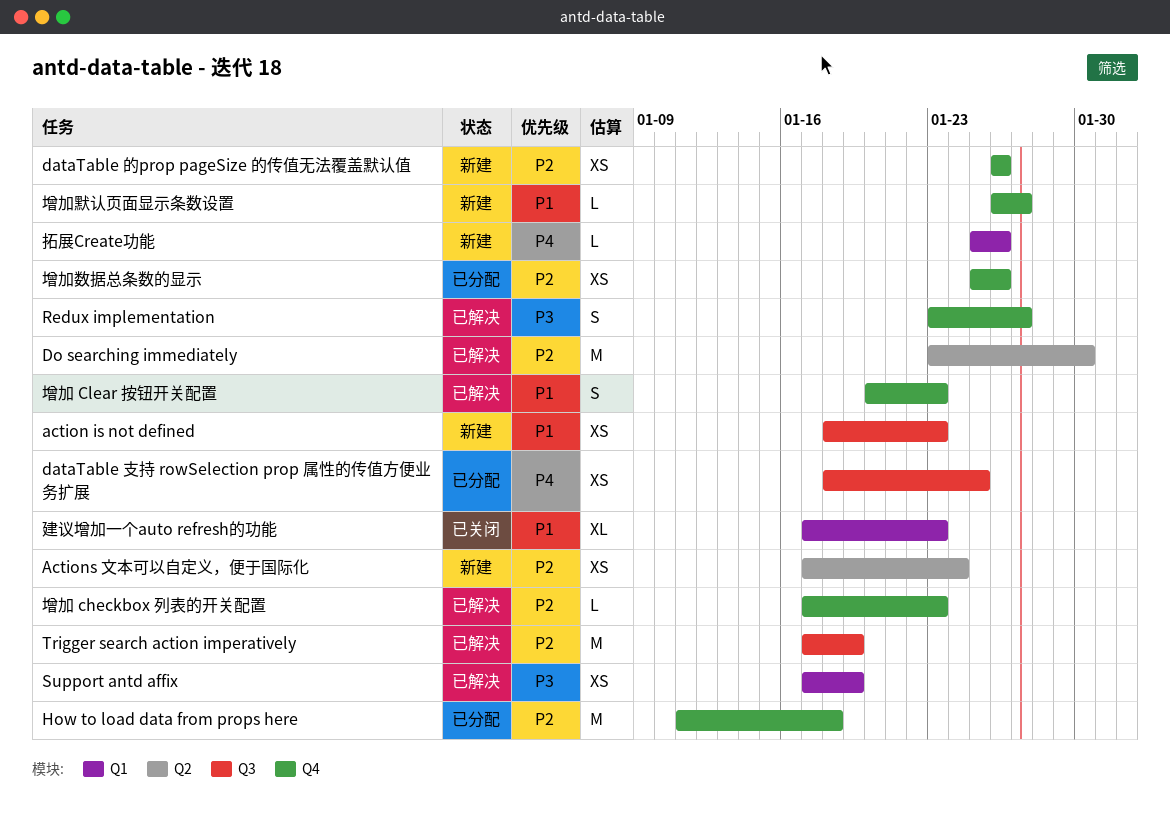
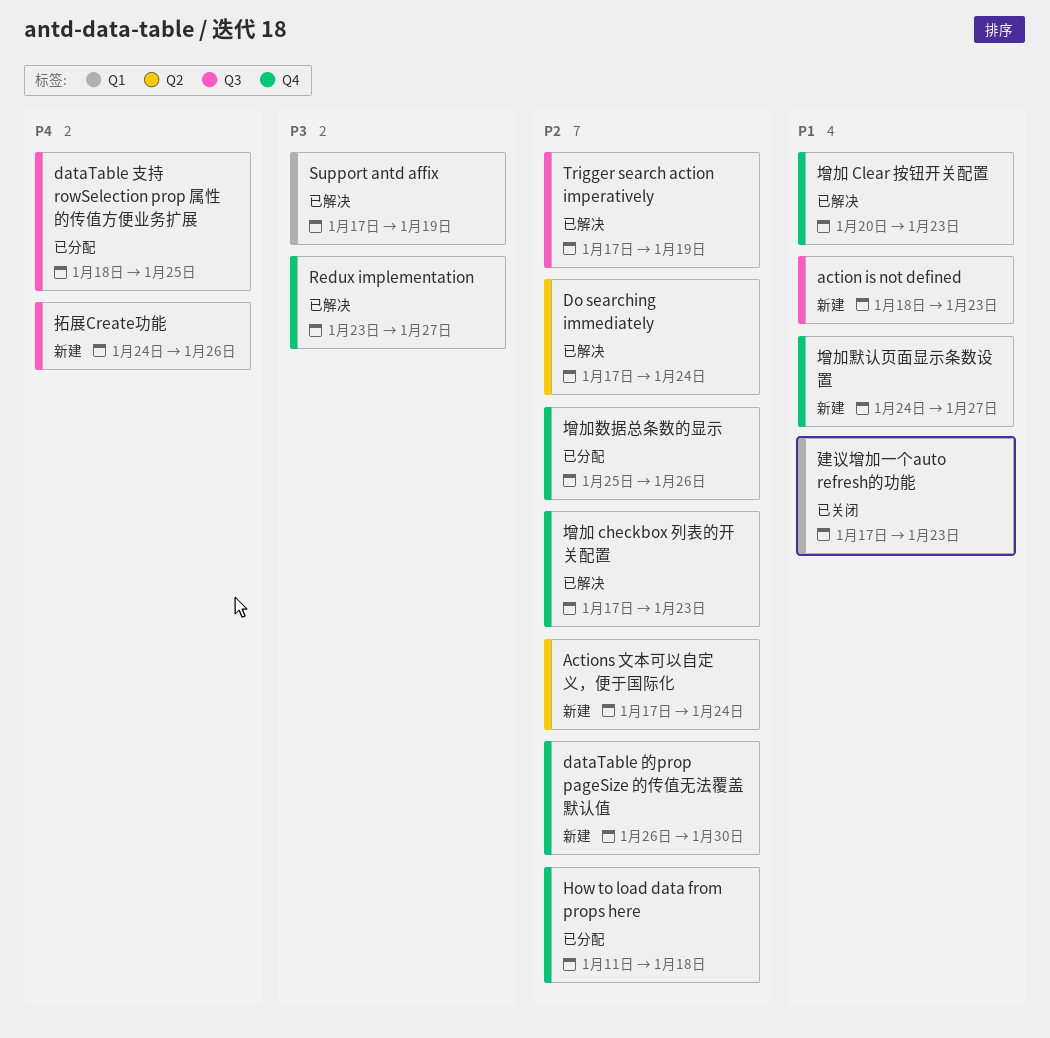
dataTable 的prop pageSize 的传值无法覆盖默认值, due: Jan 26 -> Jan 30
Do searching immediately, start: Jan 23 -> Jan 17
Do searching immediately, due: Jan 30 -> Jan 24
增加默认页面显示条数设置, start: Jan 26 -> Jan 24
拓展Create功能, label: Q1 -> Q3
拓展Create功能, start: Jan 25 -> Jan 24

